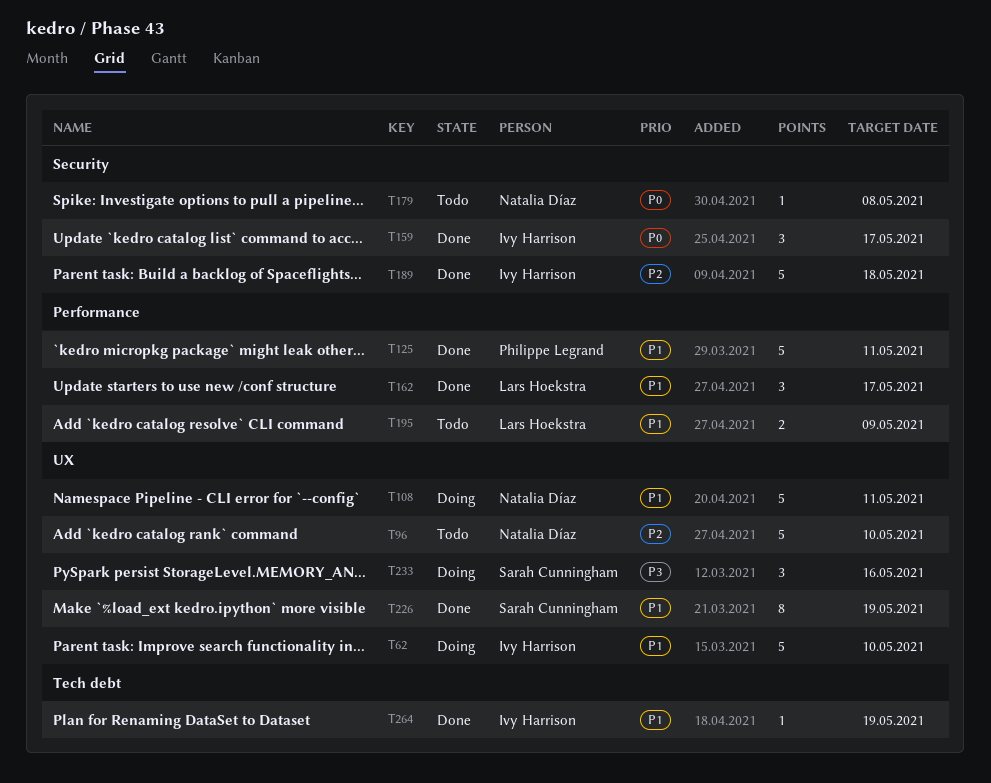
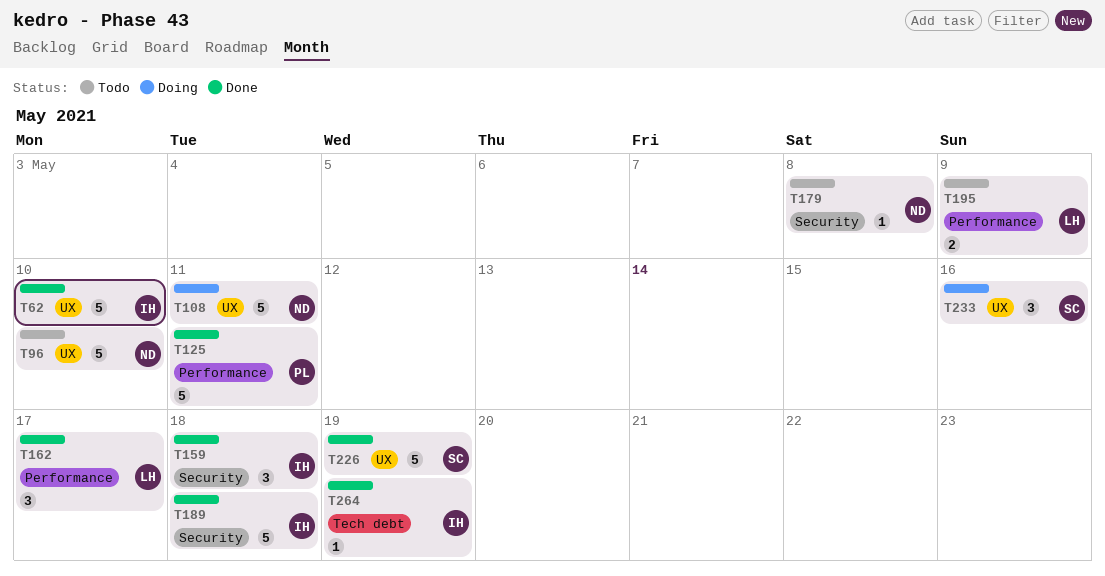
T62, status: Doing -> Done
T159, due: May 17 -> May 18
T226, estimate: 8 -> 5

